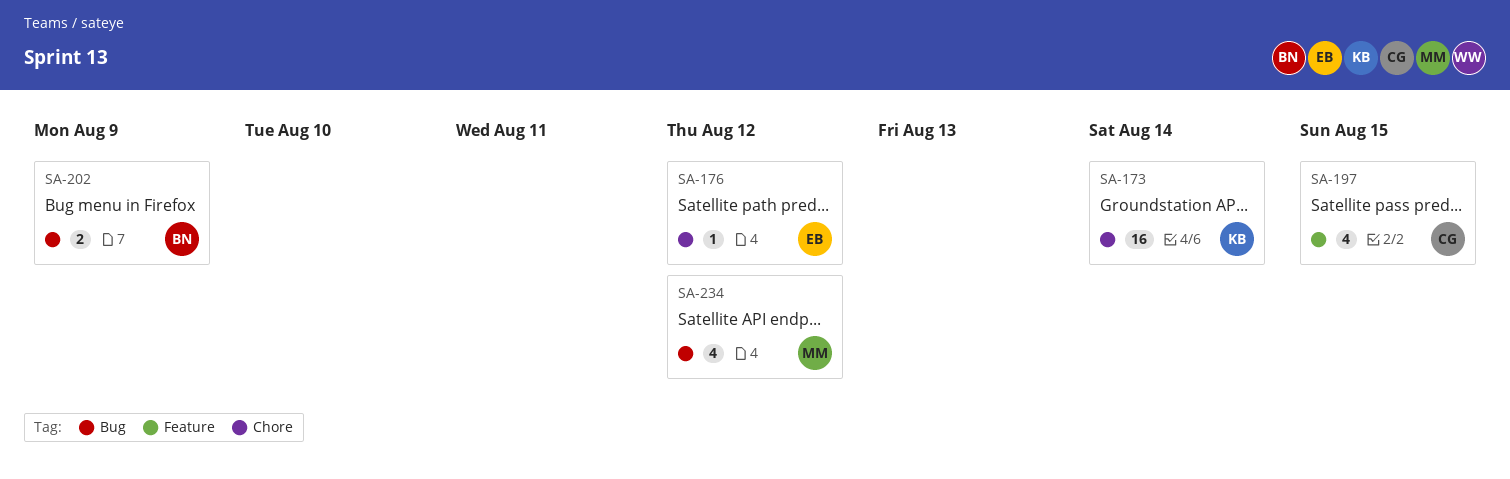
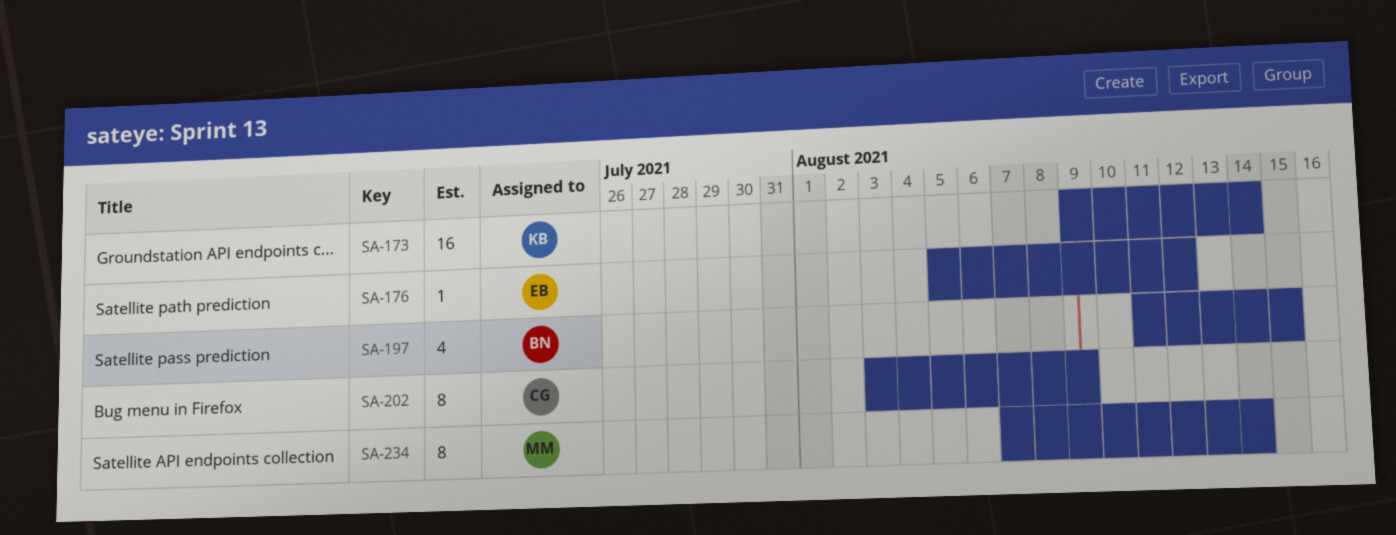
SA-197, owner: CG -> BN
SA-202, owner: BN -> CG
SA-202, estimate: 2 -> 8
SA-234, estimate: 4 -> 8
SA-234, due: Aug 12 -> Aug 14

